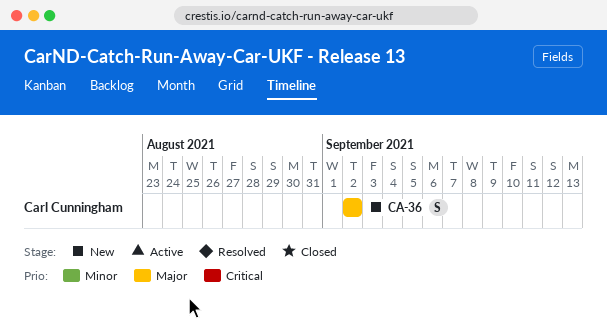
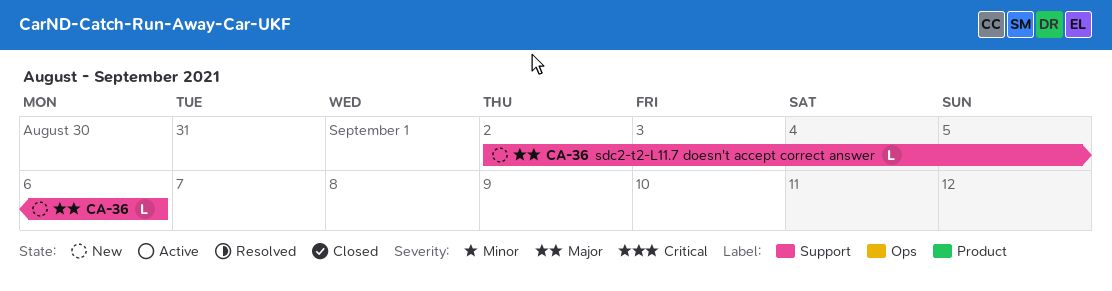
CA-36, estimate: S -> L
CA-36, due: Sep 2 -> Sep 6

